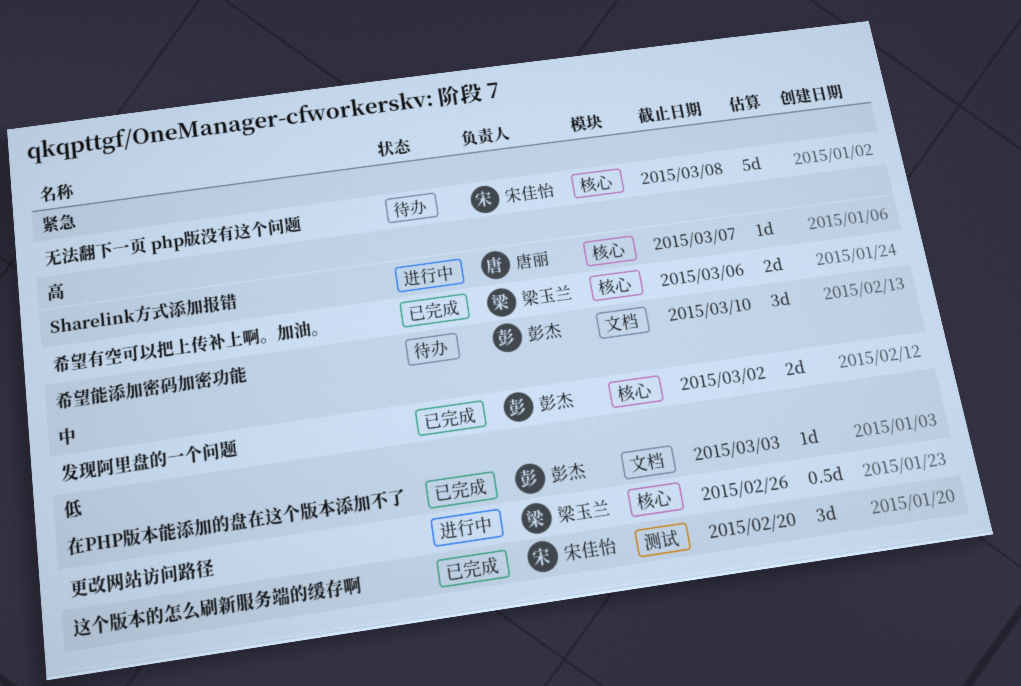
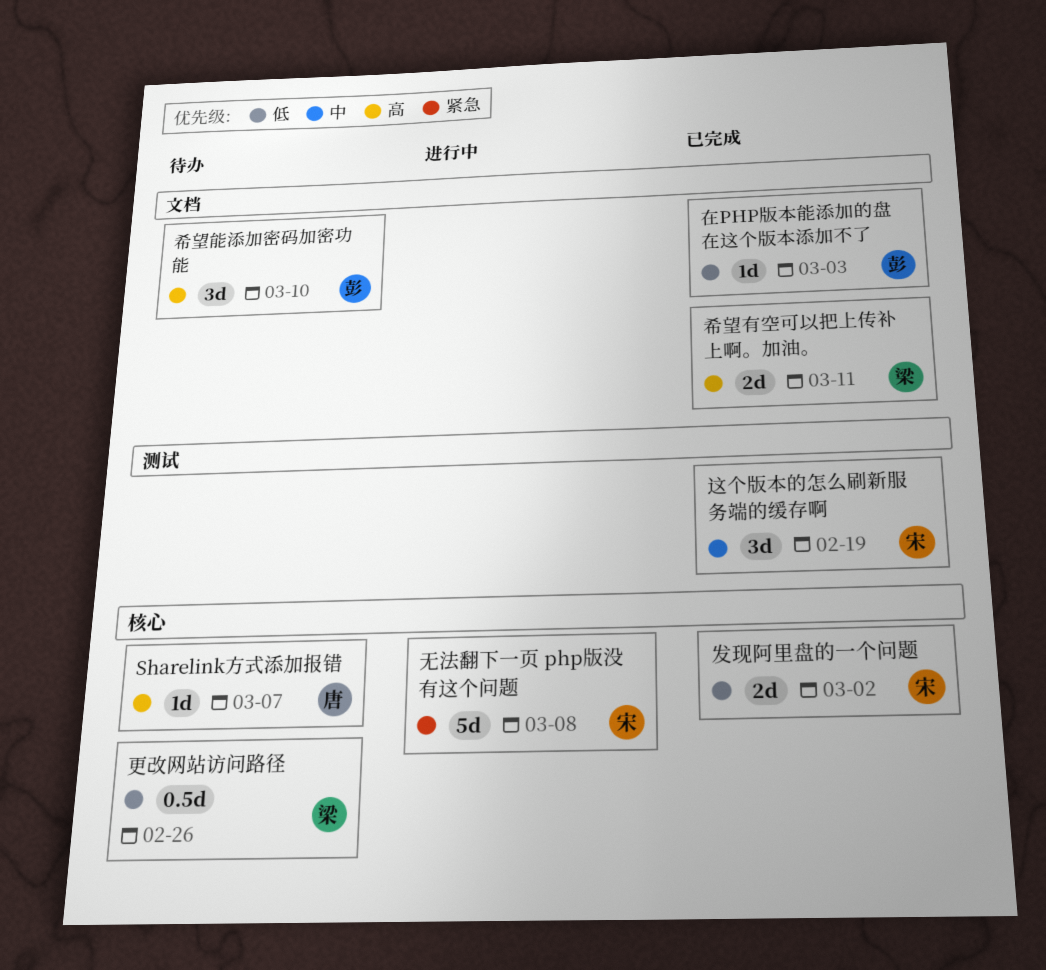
Sharelink方式添加报错, status: 进行中 -> 待办
发现阿里盘的一个问题, owner: 彭杰 -> 宋佳怡
发现阿里盘的一个问题, priority: 中 -> 低
希望有空可以把上传补上啊。加油。, label: 核心 -> 文档
希望有空可以把上传补上啊。加油。, due: Mar 6 -> Mar 11
无法翻下一页 php版没有这个问题, status: 待办 -> 进行中
更改网站访问路径, status: 进行中 -> 待办
这个版本的怎么刷新服务端的缓存啊, priority: 低 -> 中
这个版本的怎么刷新服务端的缓存啊, due: Feb 20 -> Feb 19

